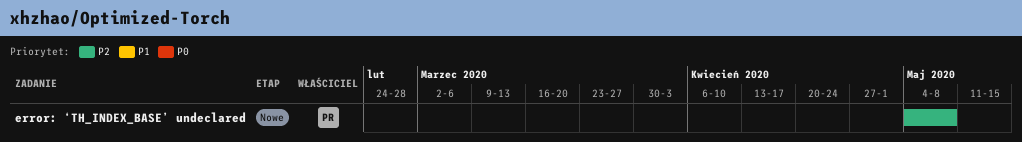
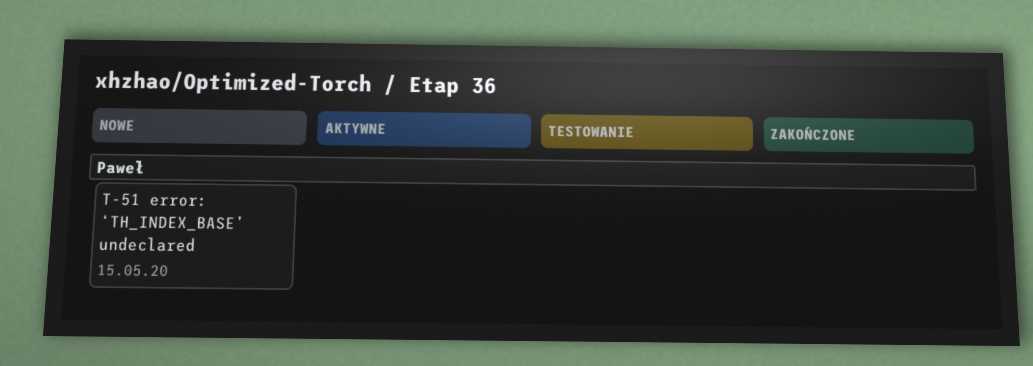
error: ‘TH_INDEX_BASE’ undeclared, due: May 8 -> May 15

